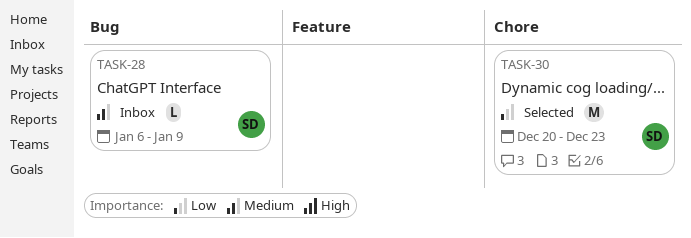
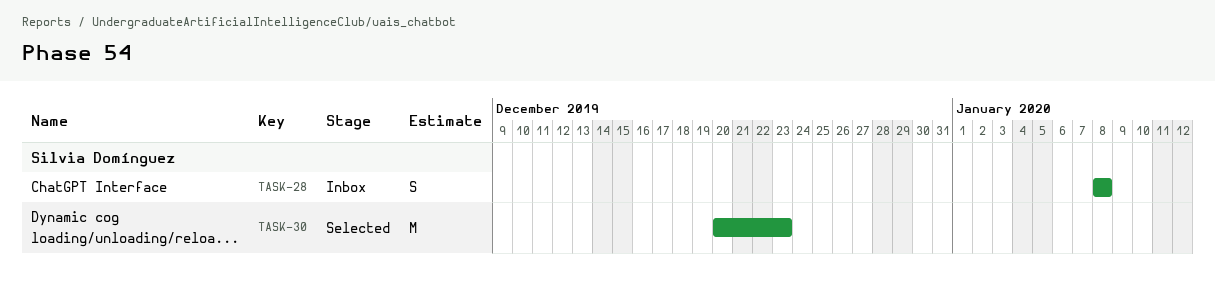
TASK-28, estimate: L -> S
TASK-28, start: Jan 6 -> Jan 8
TASK-28, due: Jan 9 -> Jan 8

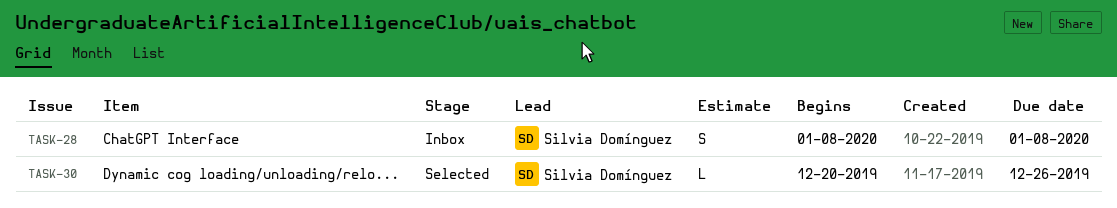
TASK-30, estimate: M -> L
TASK-30, due: Dec 23 -> Dec 26

